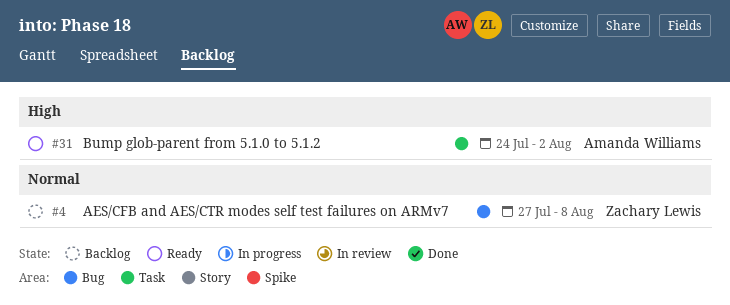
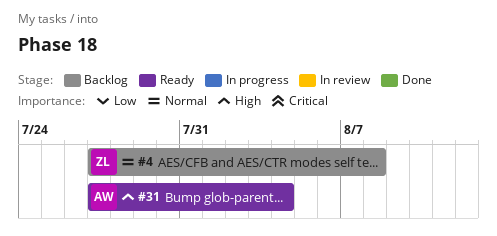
#31, start: Jul 24 -> Jul 27
#31, due: Aug 2 -> Aug 4

